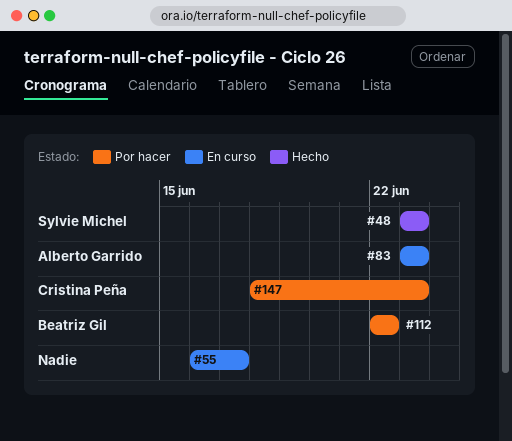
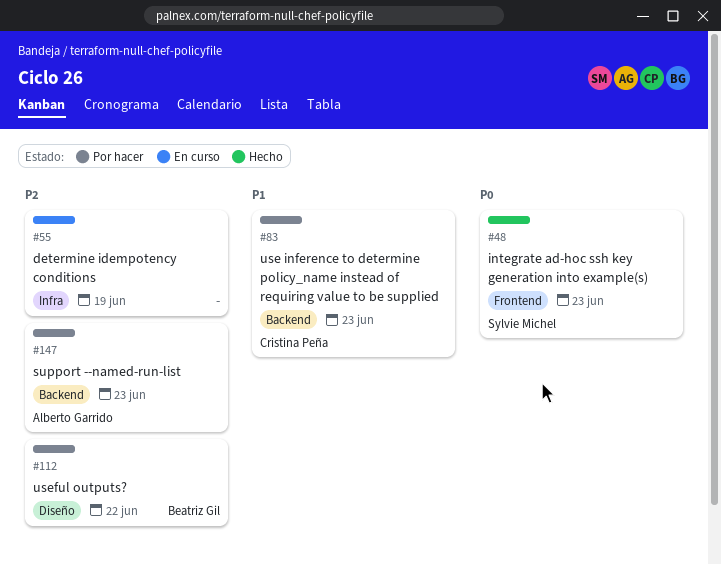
#55, due: Jun 17 -> Jun 19
#83, status: En curso -> Por hacer
#83, owner: Alberto Garrido -> Cristina Peña
#147, owner: Cristina Peña -> Alberto Garrido

